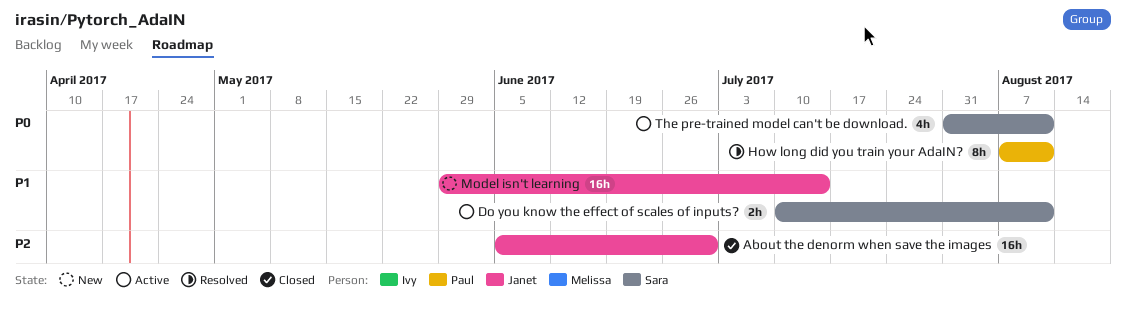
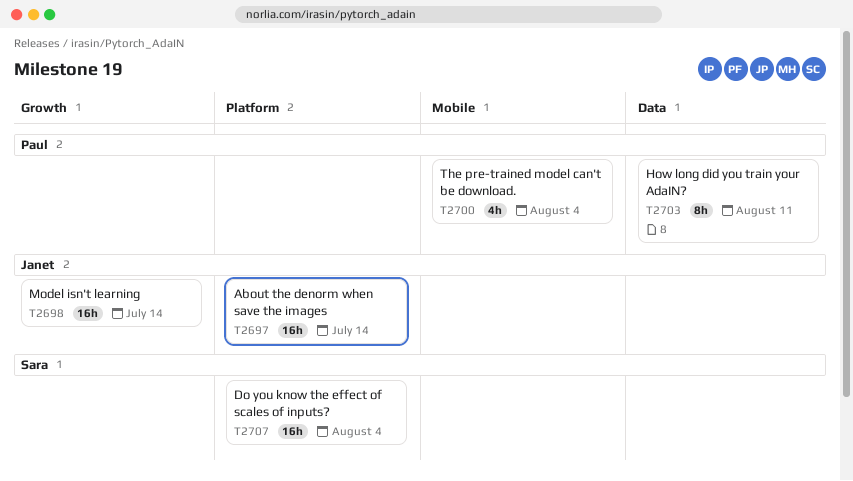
About the denorm when save the images, due: Jun 30 -> Jul 14
Do you know the effect of scales of inputs?, estimate: 2h -> 16h
Do you know the effect of scales of inputs?, due: Aug 11 -> Aug 4
The pre-trained model can't be download., owner: Sara -> Paul
The pre-trained model can't be download., due: Aug 11 -> Aug 4

